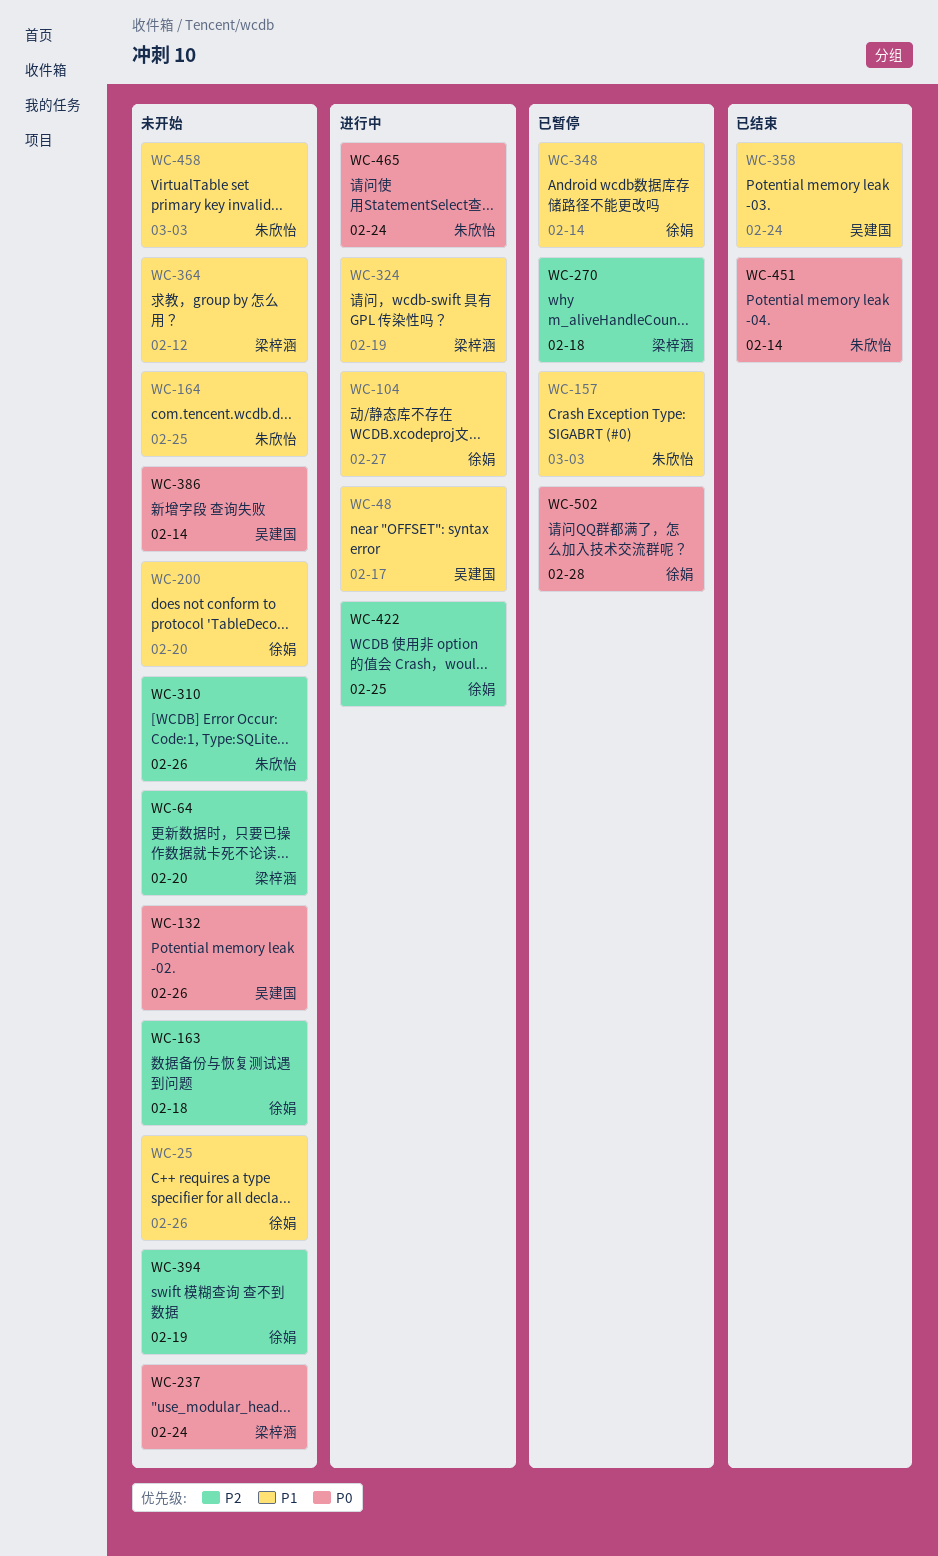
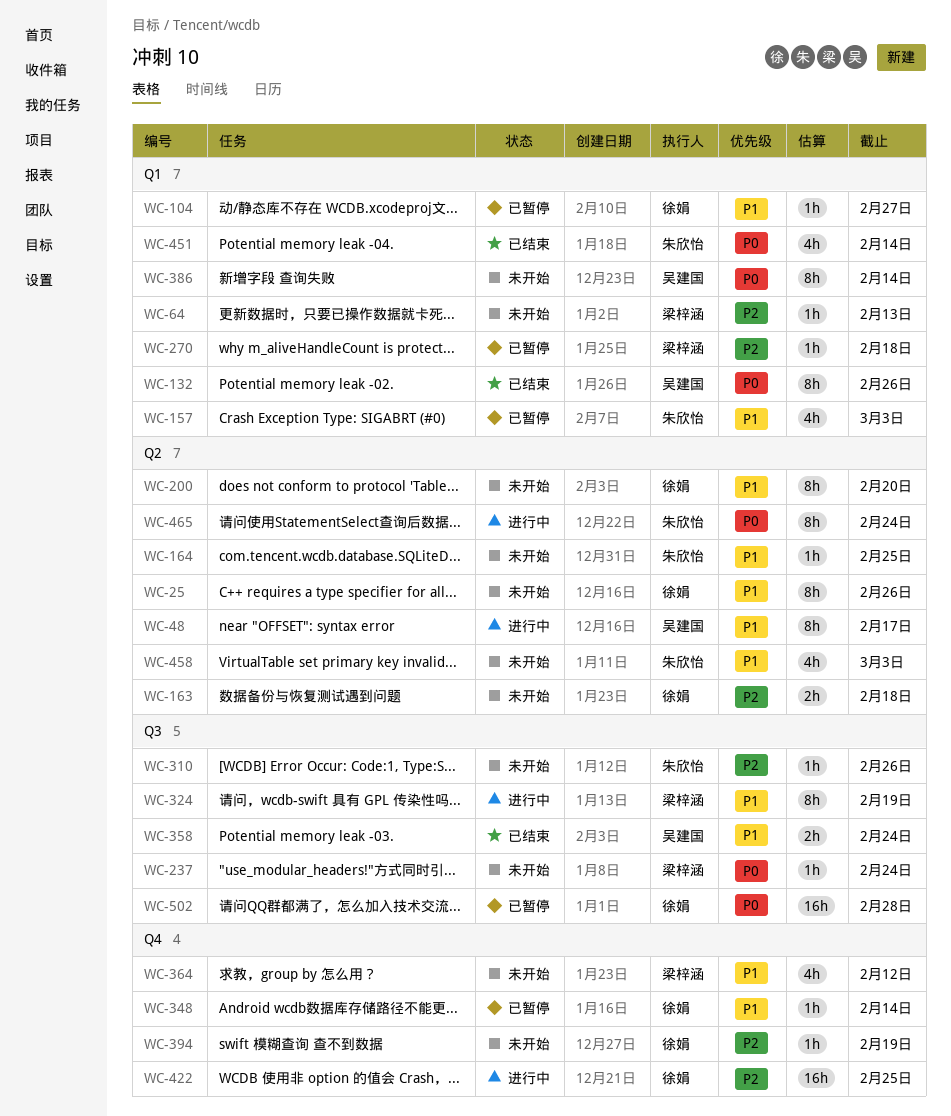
WC-64, due: Feb 20 -> Feb 13
WC-104, status: 进行中 -> 已暂停
WC-132, status: 未开始 -> 已结束

